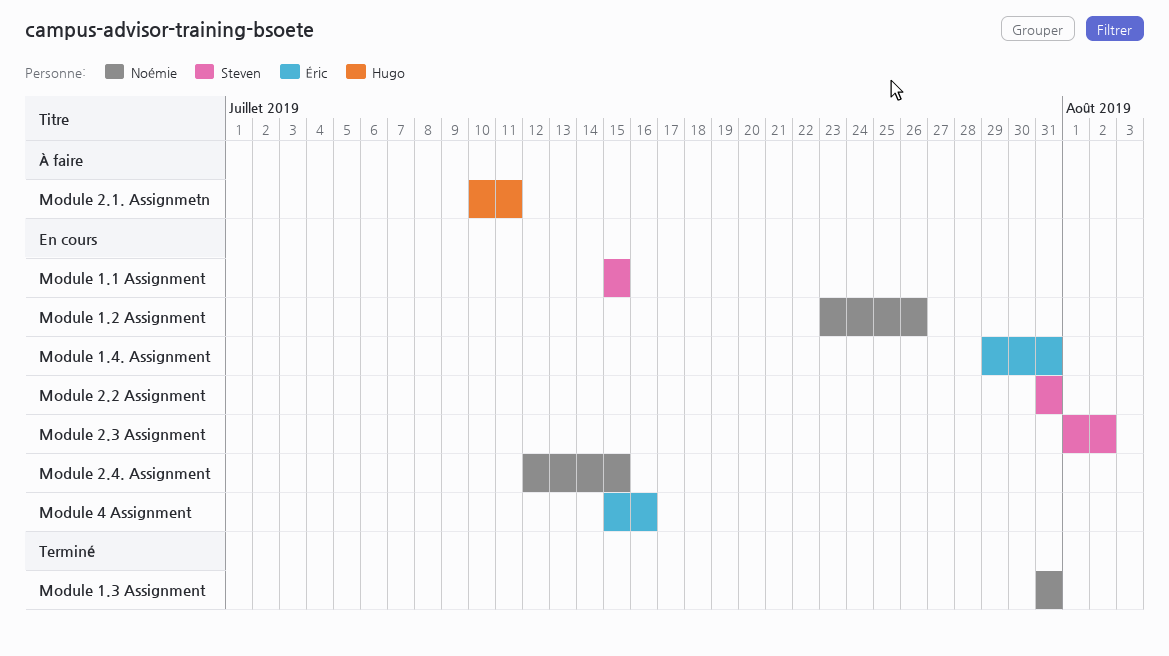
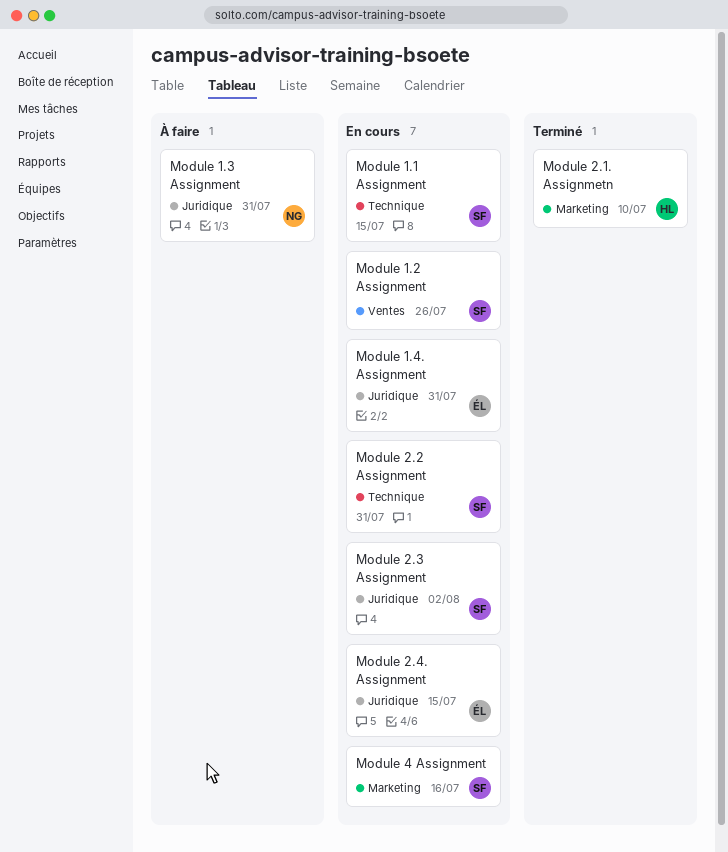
Module 1.2 Assignment, owner: Noémie -> Steven
Module 1.3 Assignment, status: Terminé -> À faire
Module 2.1. Assignmetn, status: À faire -> Terminé
Module 2.1. Assignmetn, due: Jul 11 -> Jul 10
Module 2.4. Assignment, owner: Noémie -> Éric
Module 4 Assignment, owner: Éric -> Steven

